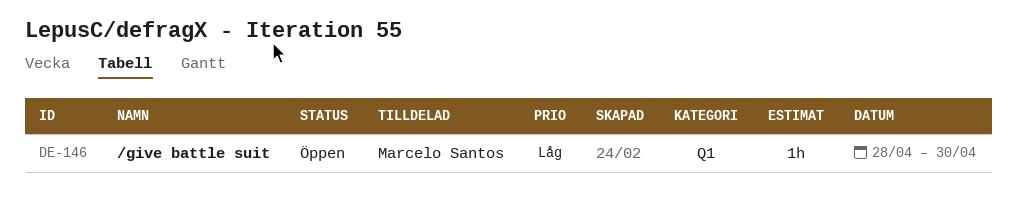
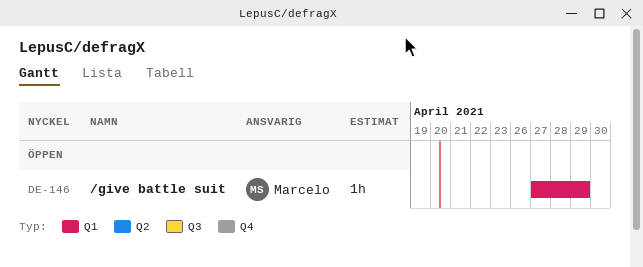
DE-146, start: Apr 28 -> Apr 27
DE-146, due: Apr 30 -> Apr 29

